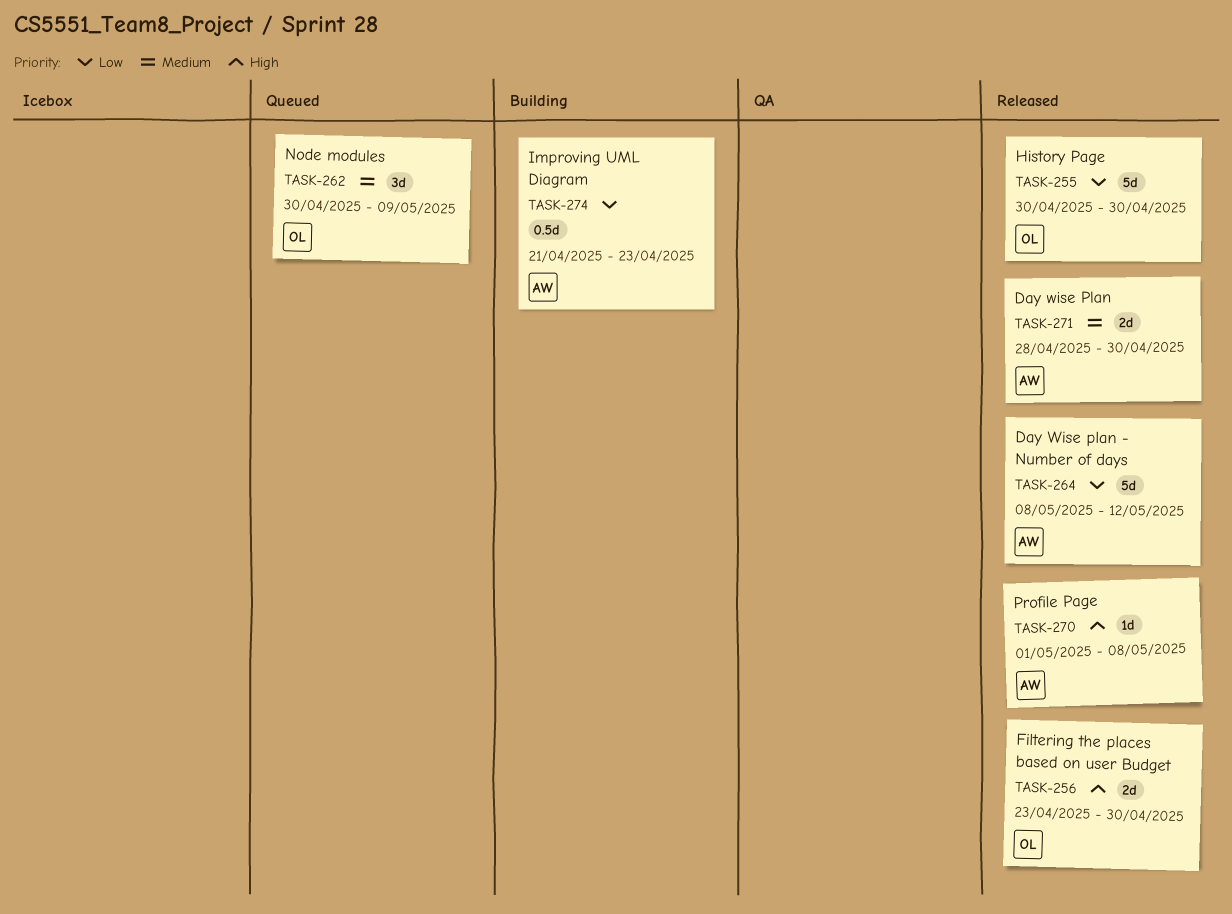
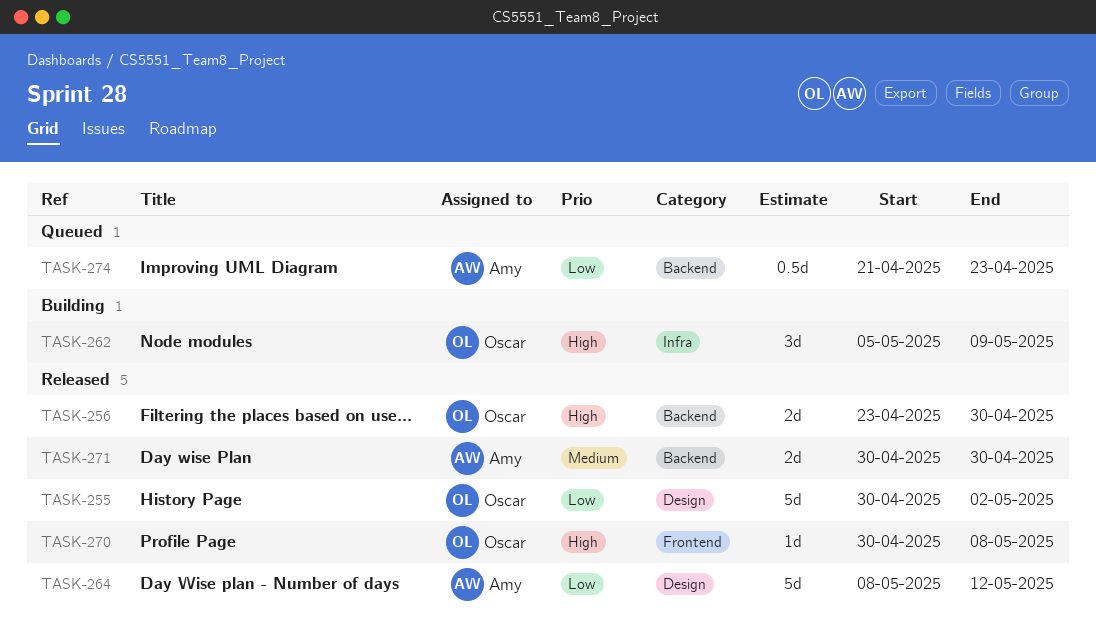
TASK-255, due: Apr 30 -> May 2
TASK-262, status: Queued -> Building
TASK-262, priority: Medium -> High
TASK-262, start: Apr 30 -> May 5
TASK-270, owner: Amy -> Oscar
TASK-270, start: May 1 -> Apr 30
TASK-271, start: Apr 28 -> Apr 30
TASK-274, status: Building -> Queued

